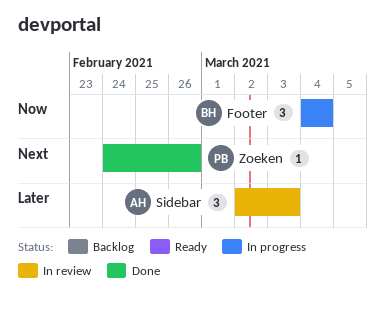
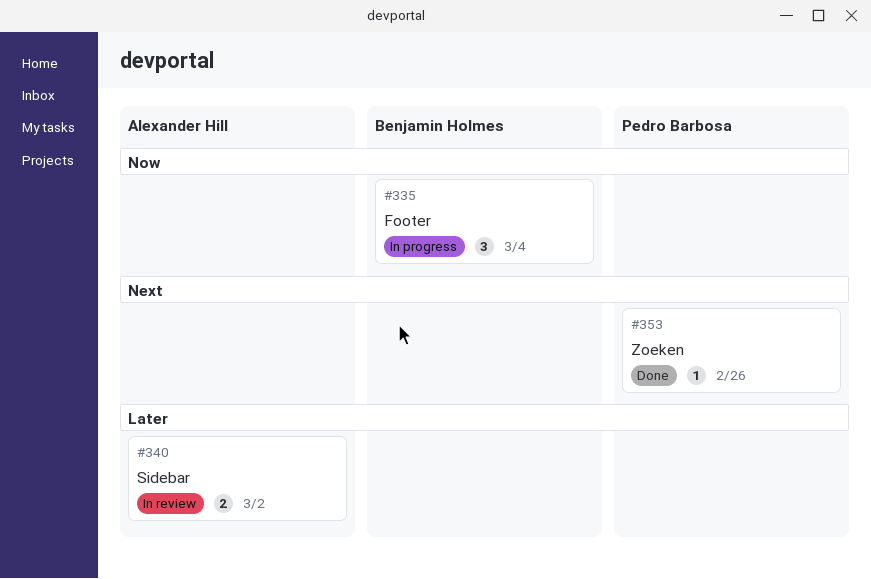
Sidebar, estimate: 3 -> 2
Sidebar, due: Mar 3 -> Mar 2

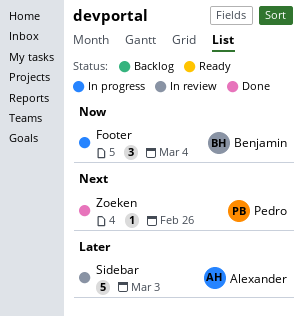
Sidebar, estimate: 2 -> 5
Sidebar, due: Mar 2 -> Mar 3

